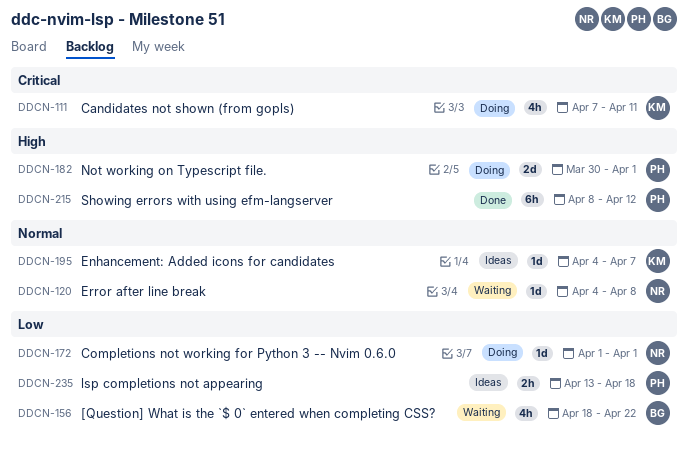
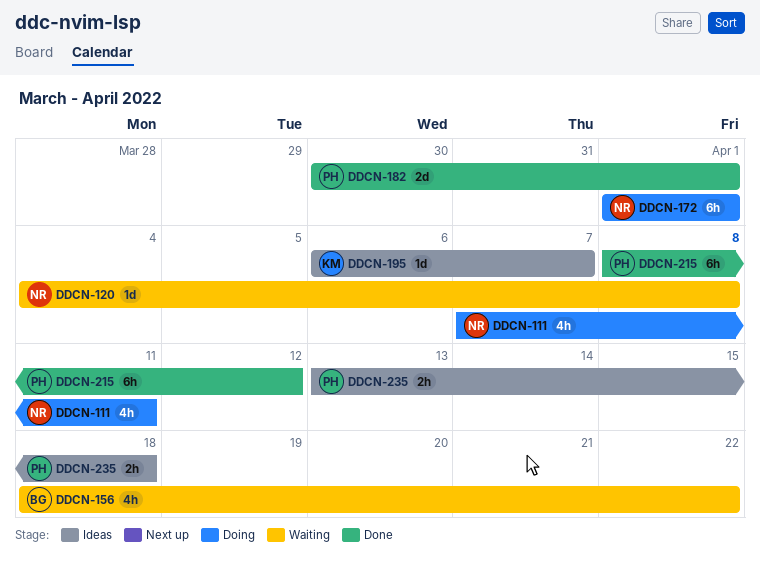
DDCN-111, owner: KM -> NR
DDCN-172, estimate: 1d -> 6h
DDCN-182, status: Doing -> Done
DDCN-195, start: Apr 4 -> Apr 6

